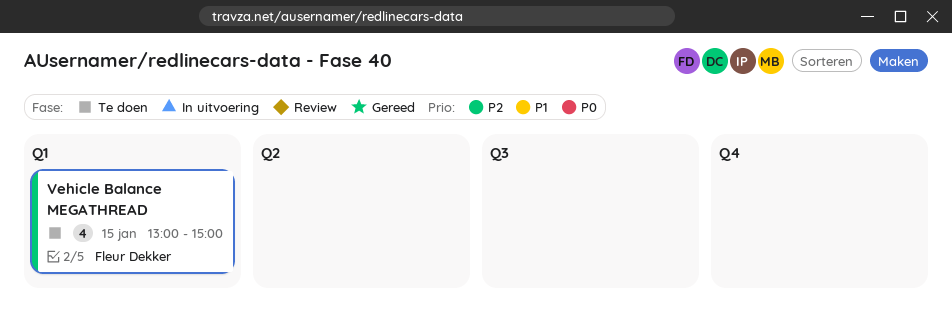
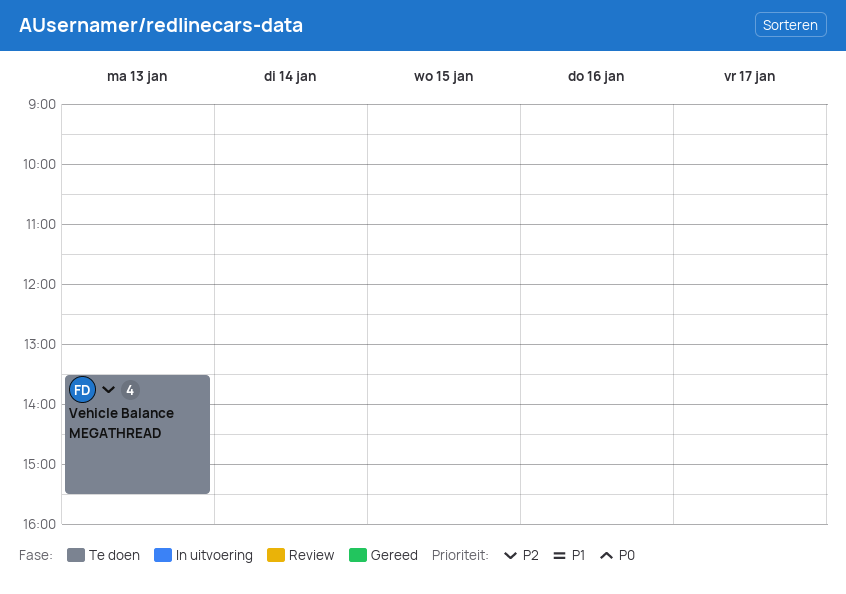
Vehicle Balance MEGATHREAD, day: Jan 15 -> Jan 13
Vehicle Balance MEGATHREAD, begins: 13:00 -> 13:30
Vehicle Balance MEGATHREAD, ends: 15:00 -> 15:30

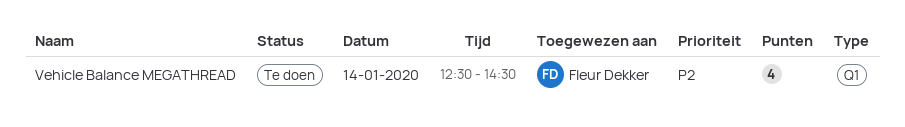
Vehicle Balance MEGATHREAD, day: Jan 13 -> Jan 14
Vehicle Balance MEGATHREAD, begins: 13:30 -> 12:30
Vehicle Balance MEGATHREAD, ends: 15:30 -> 14:30

